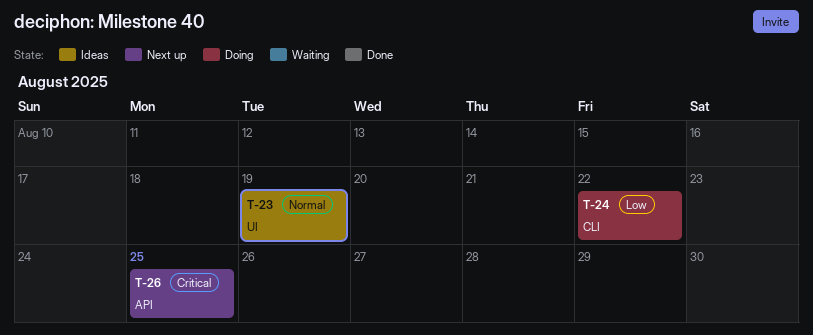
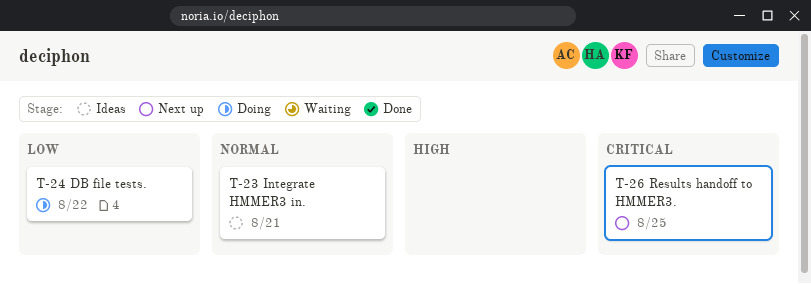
T-23, due: Aug 19 -> Aug 21

